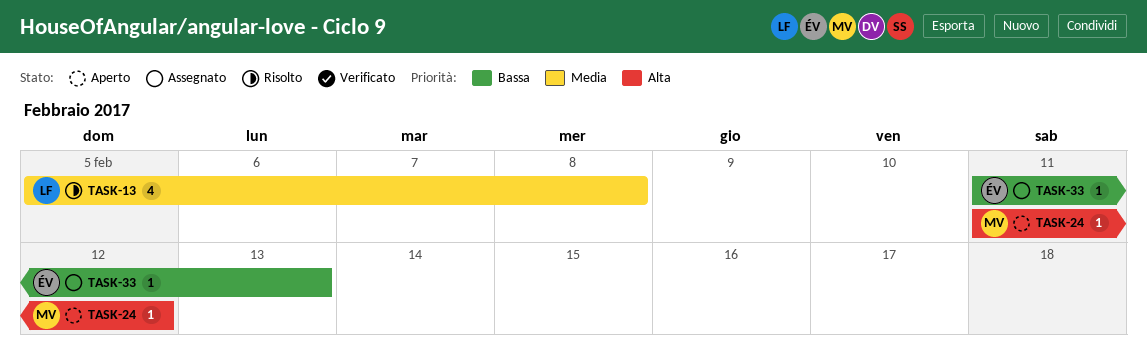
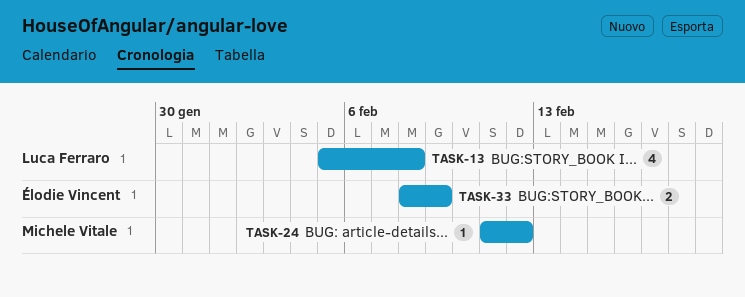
TASK-33, estimate: 1 -> 2
TASK-33, start: Feb 11 -> Feb 8
TASK-33, due: Feb 13 -> Feb 9

